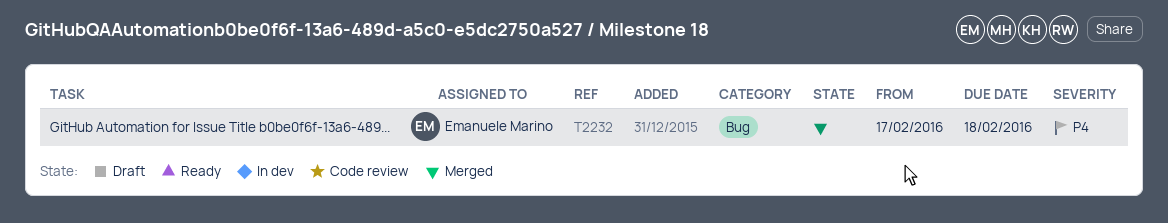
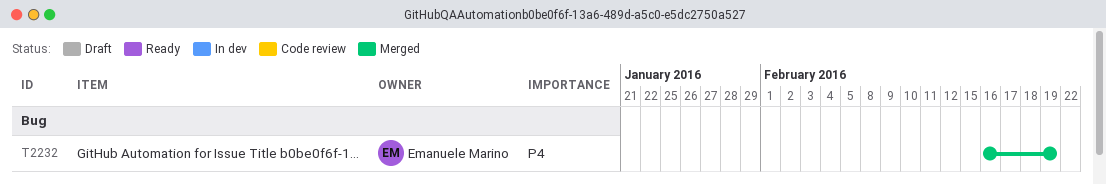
T2232, start: Feb 17 -> Feb 16
T2232, due: Feb 18 -> Feb 19

